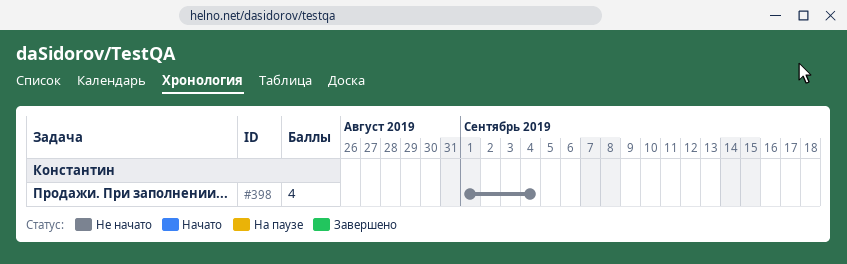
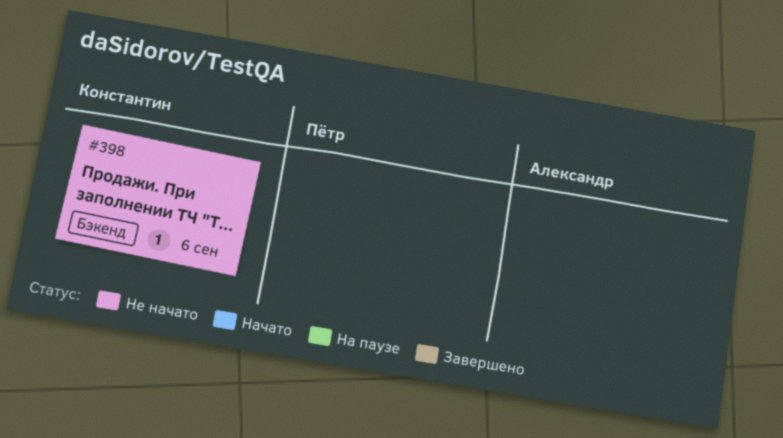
#398, estimate: 4 -> 1
#398, due: Sep 4 -> Sep 6

